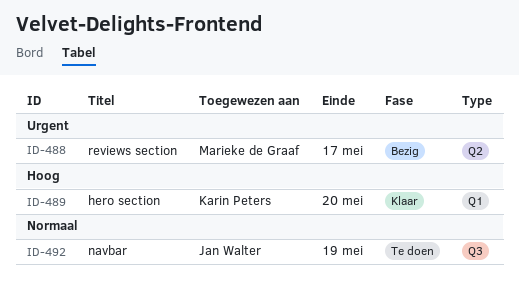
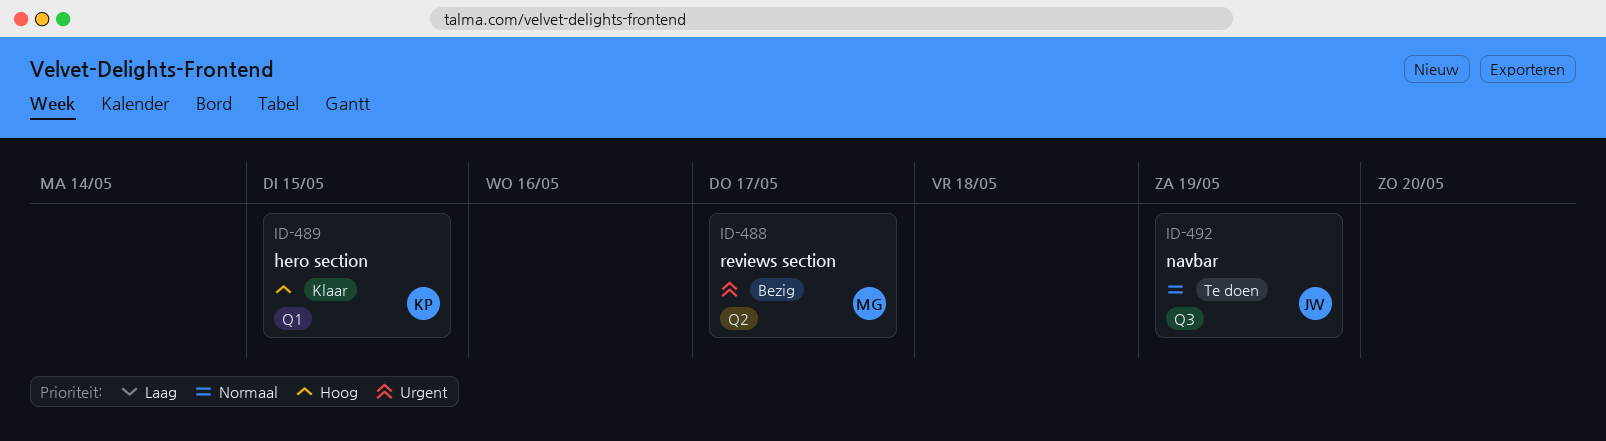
ID-489, due: May 20 -> May 15

